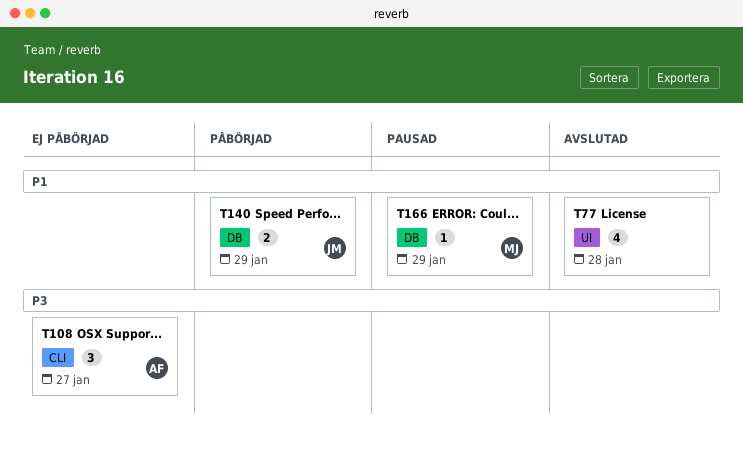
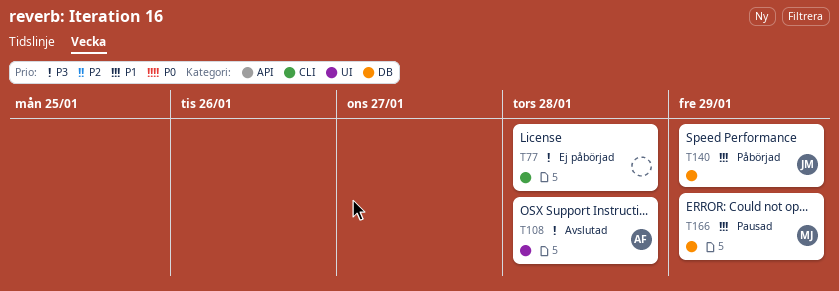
T77, status: Avslutad -> Ej påbörjad
T77, priority: P1 -> P3
T77, label: UI -> CLI
T108, status: Ej påbörjad -> Avslutad
T108, label: CLI -> UI
T108, due: Jan 27 -> Jan 28

